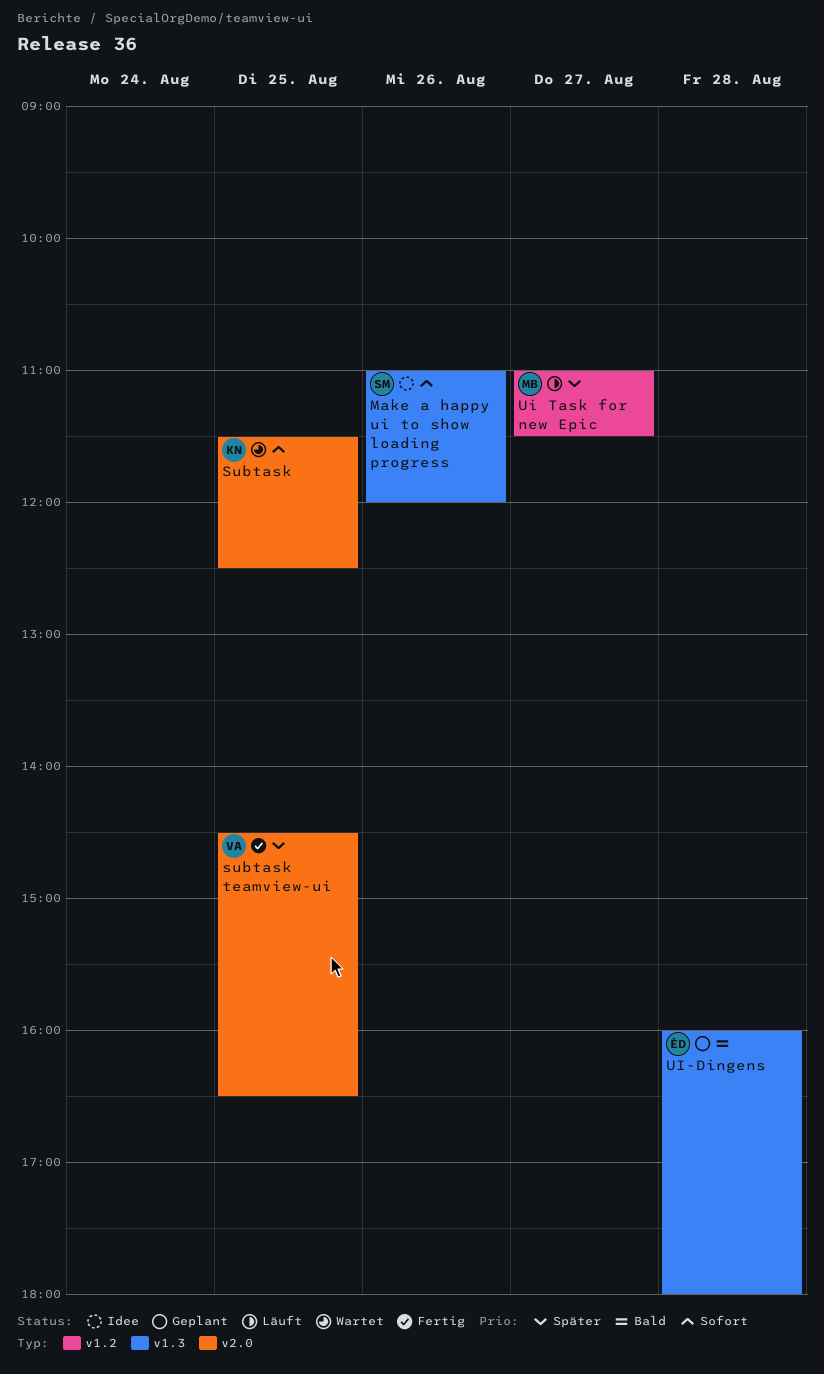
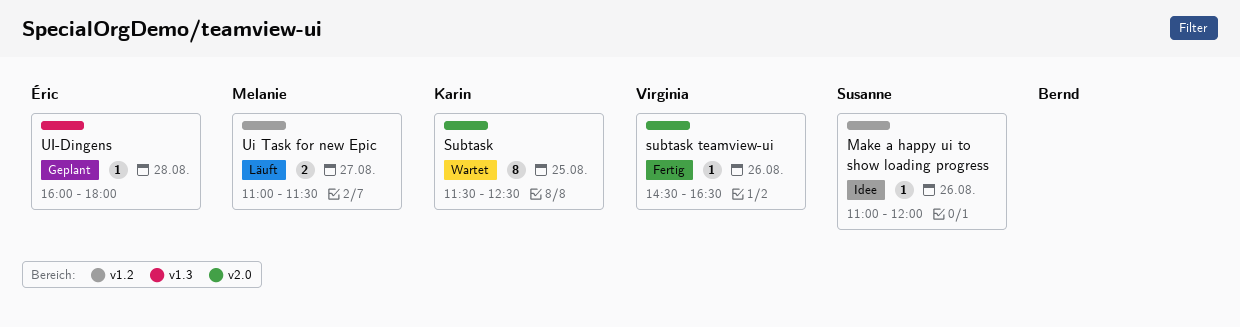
Make a happy ui to show loading progress, label: v1.3 -> v1.2
subtask teamview-ui, day: Aug 25 -> Aug 26

